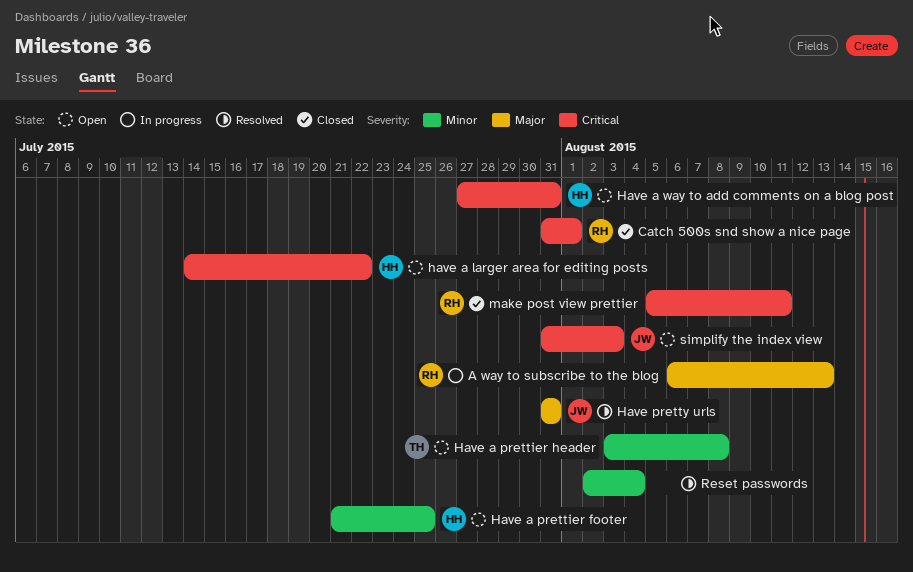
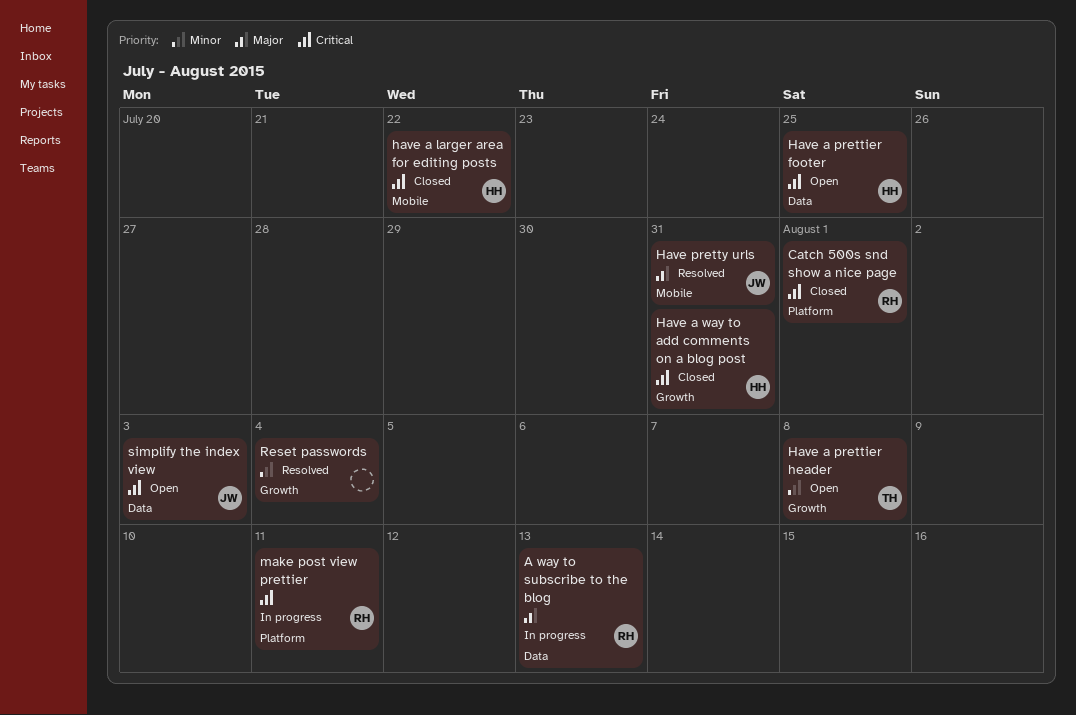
have a larger area for editing posts, status: Open -> Closed
Have a prettier footer, priority: Minor -> Critical
Have a way to add comments on a blog post, status: Open -> Closed
make post view prettier, status: Closed -> In progress

